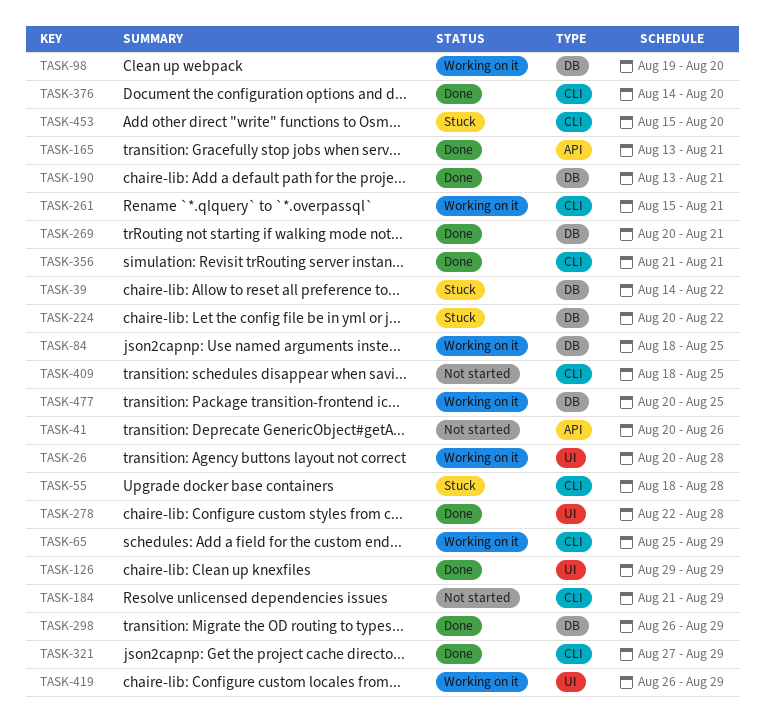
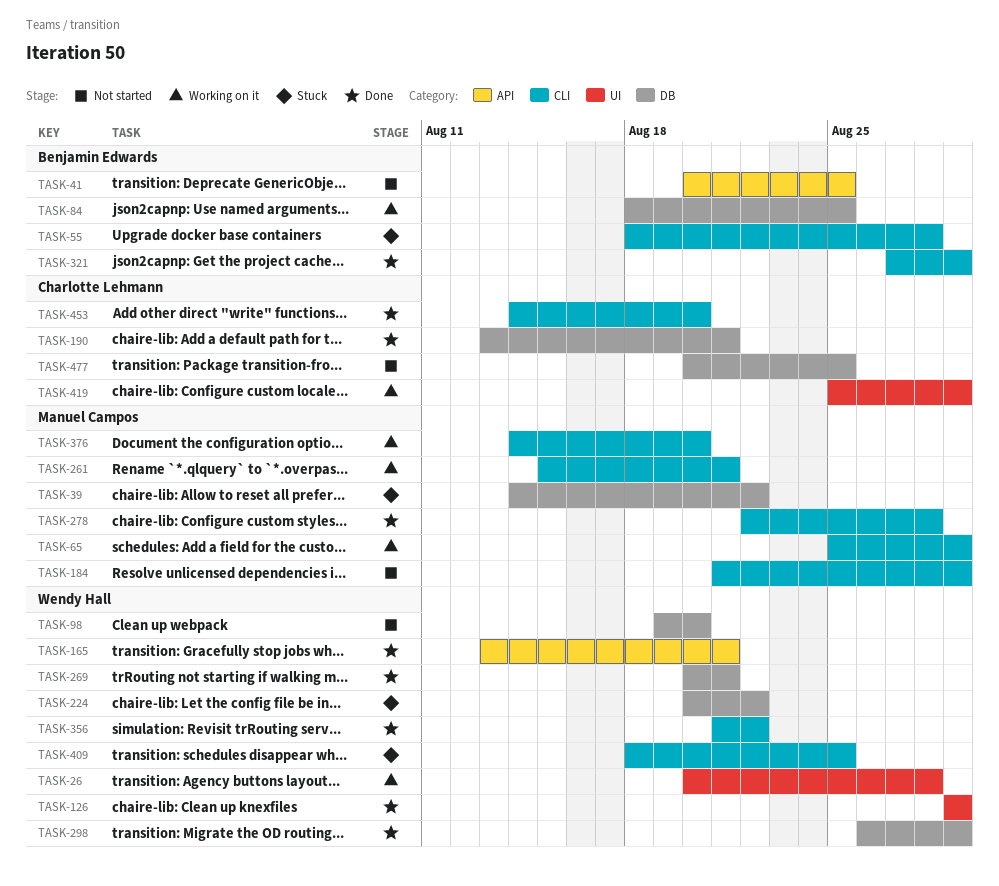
TASK-41, due: Aug 26 -> Aug 25
TASK-98, status: Working on it -> Not started
TASK-278, label: UI -> CLI
TASK-356, due: Aug 21 -> Aug 22
TASK-376, status: Done -> Working on it
TASK-409, status: Not started -> Stuck
TASK-419, start: Aug 26 -> Aug 25
TASK-453, status: Stuck -> Done
TASK-453, start: Aug 15 -> Aug 14
TASK-477, status: Working on it -> Not started

